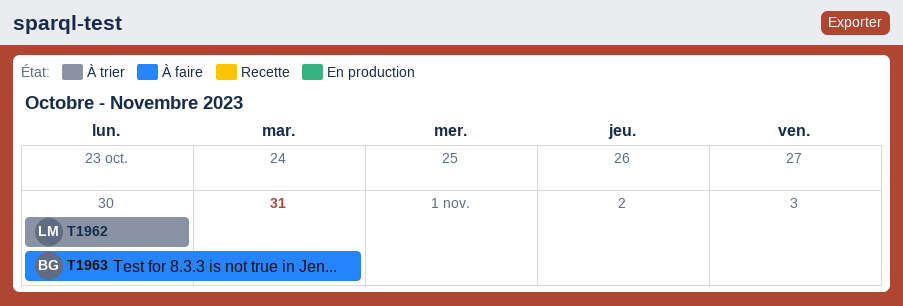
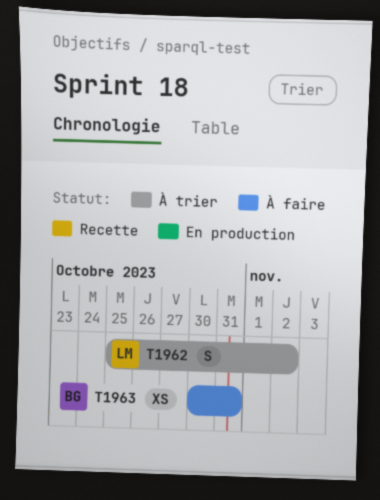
T1962, start: Oct 30 -> Oct 25
T1962, due: Oct 30 -> Nov 2

